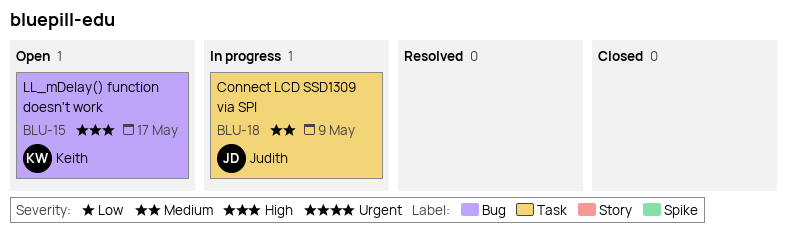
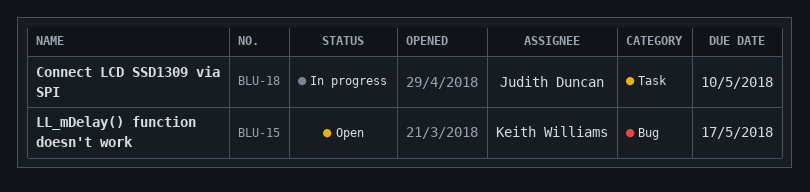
BLU-18, due: May 9 -> May 10

